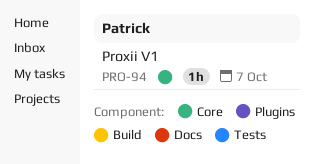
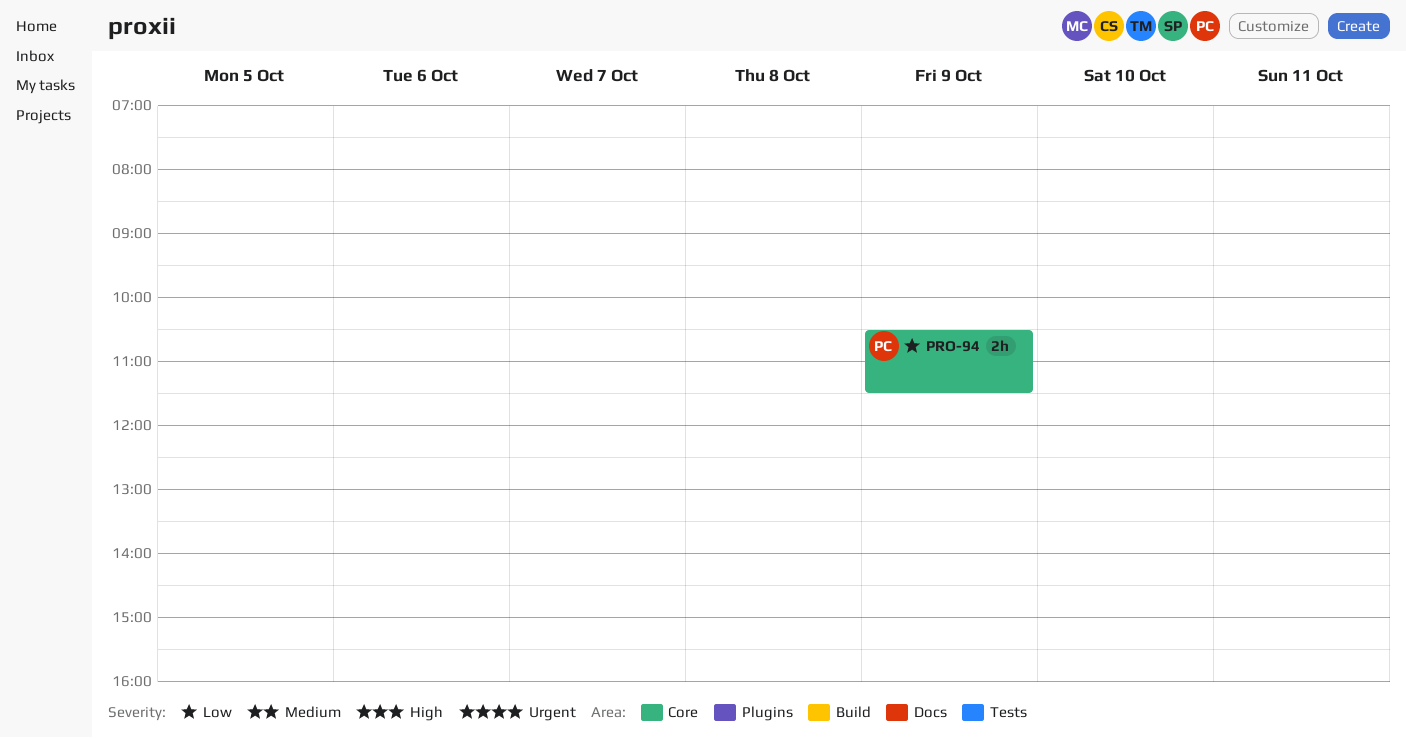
PRO-94, estimate: 1h -> 2h
PRO-94, day: Oct 7 -> Oct 9

